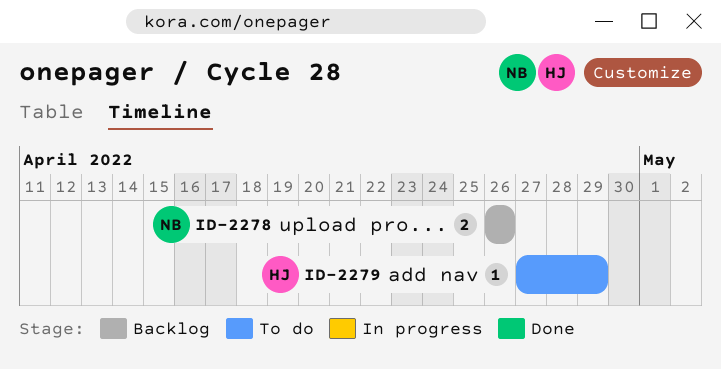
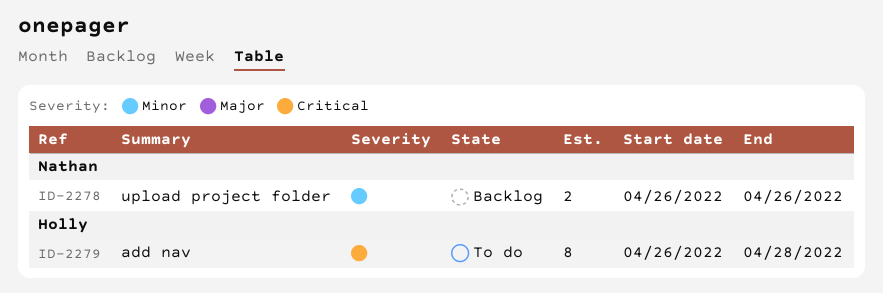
ID-2279, estimate: 1 -> 8
ID-2279, start: Apr 27 -> Apr 26
ID-2279, due: Apr 29 -> Apr 28

